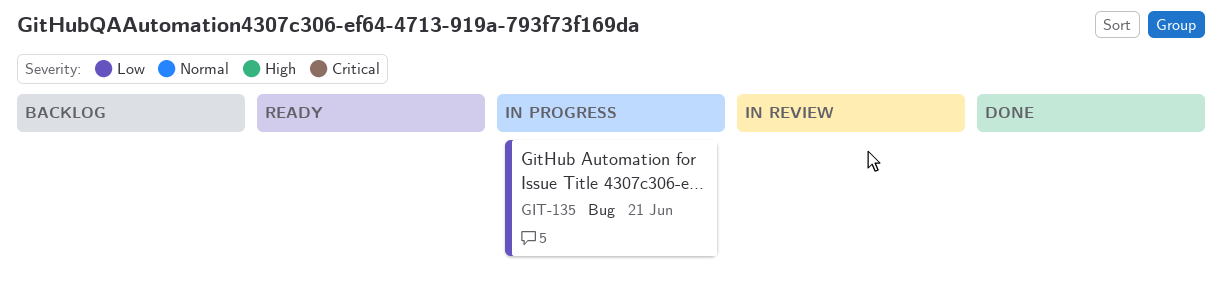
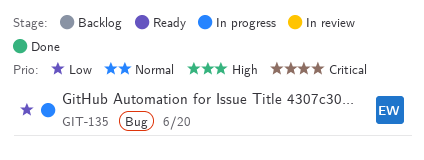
GIT-135, due: Jun 21 -> Jun 20

